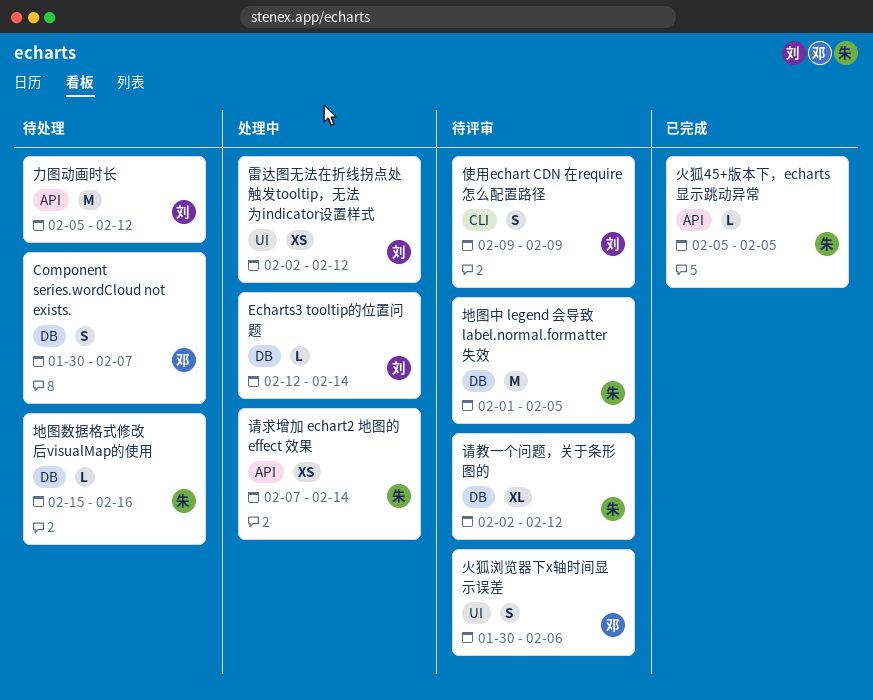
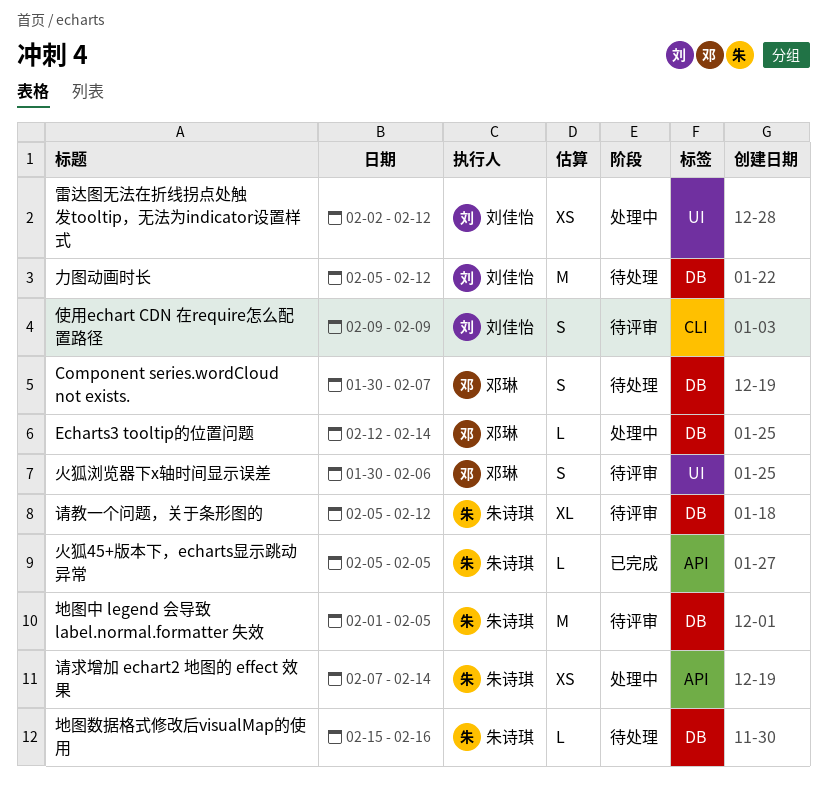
Echarts3 tooltip的位置问题, owner: 刘佳怡 -> 邓琳
力图动画时长, label: API -> DB
请教一个问题，关于条形图的, start: Feb 2 -> Feb 5

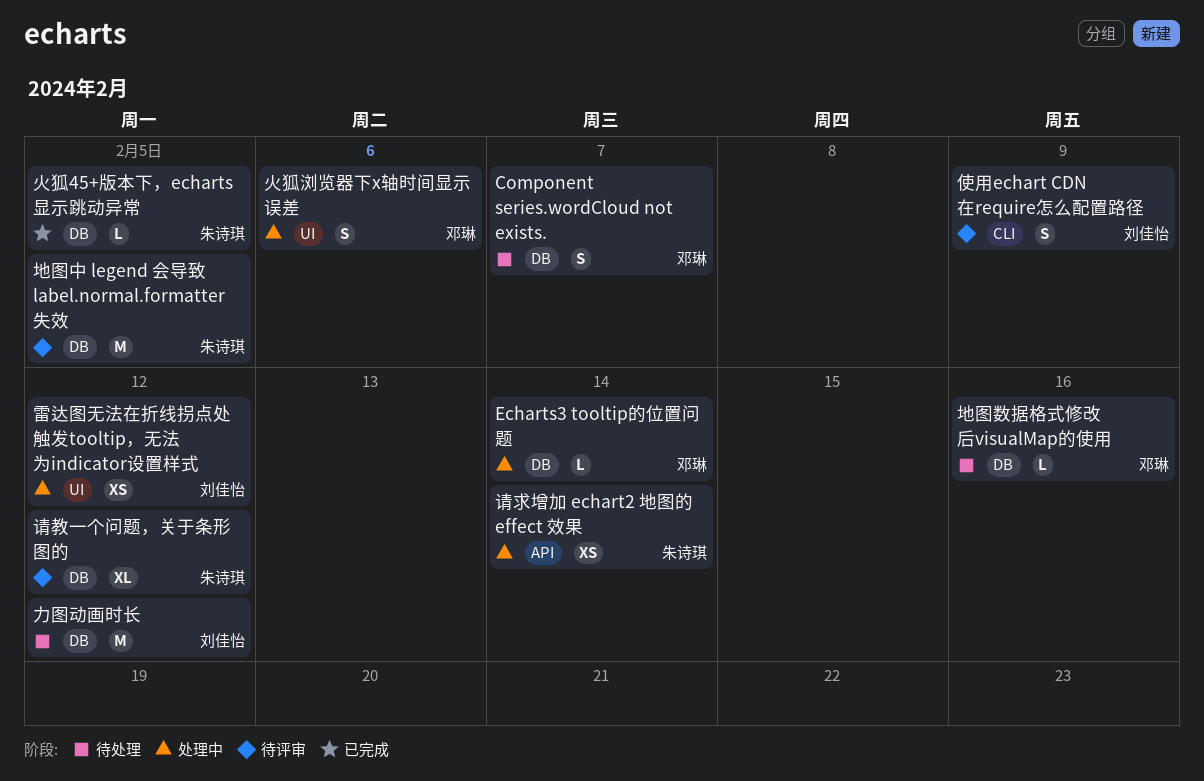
地图数据格式修改后visualMap的使用, owner: 朱诗琪 -> 邓琳
火狐45+版本下，echarts显示跳动异常, label: API -> DB
火狐浏览器下x轴时间显示误差, status: 待评审 -> 处理中

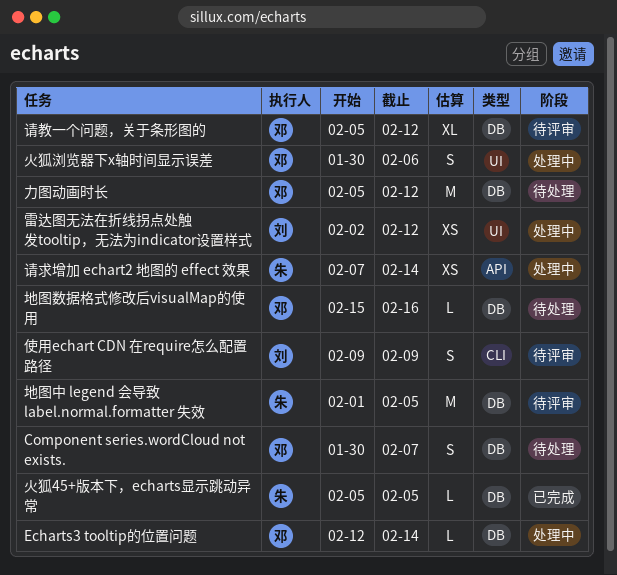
力图动画时长, owner: 刘佳怡 -> 邓琳
请教一个问题，关于条形图的, owner: 朱诗琪 -> 邓琳

